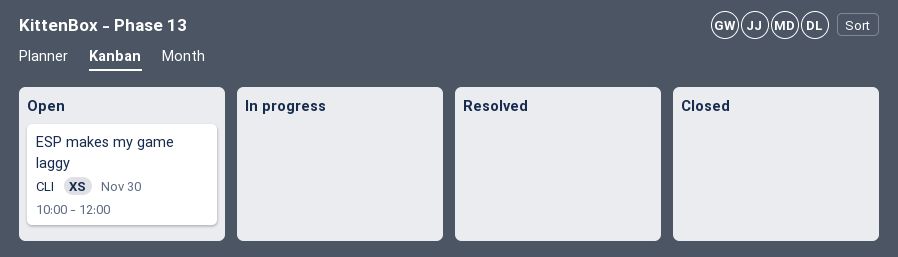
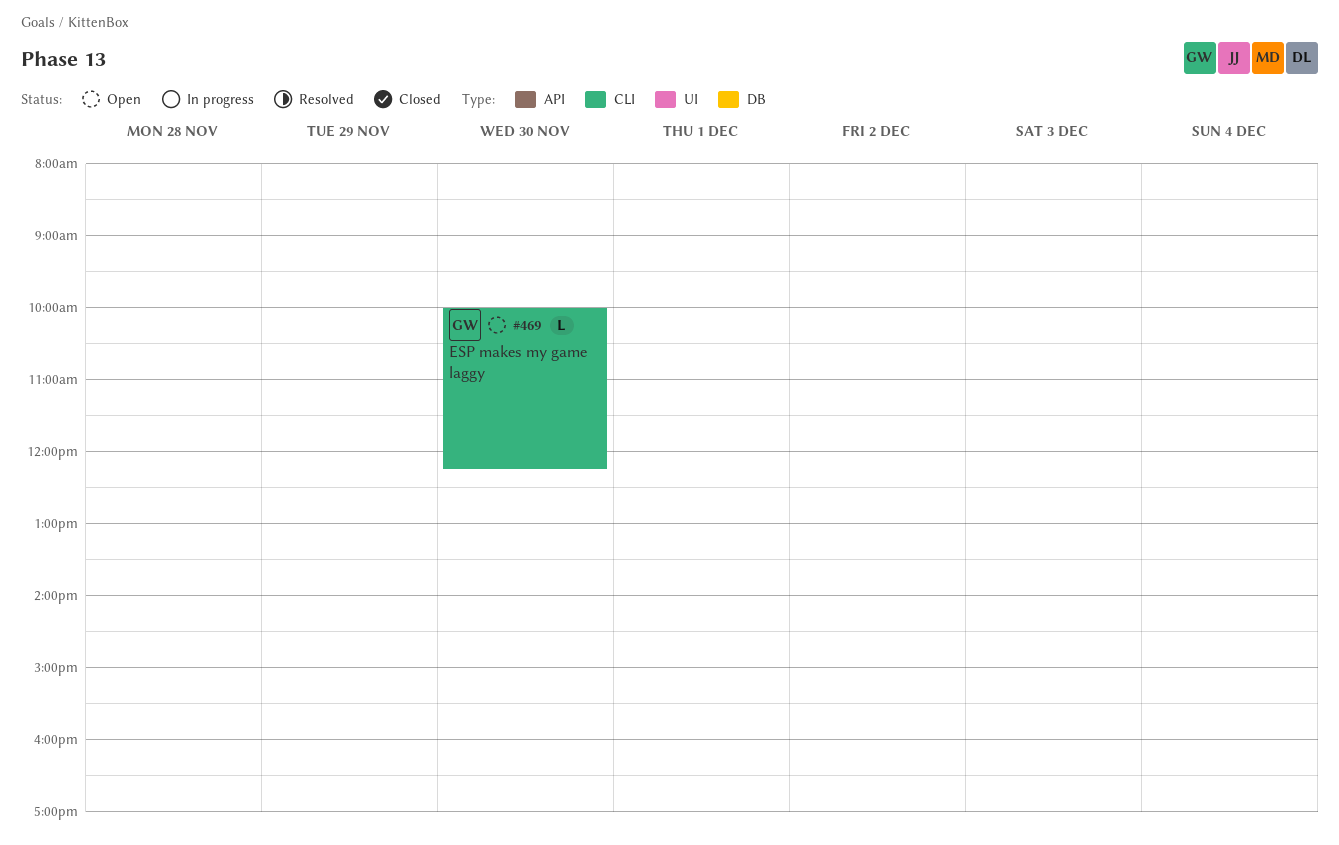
ESP makes my game laggy, estimate: XS -> L
ESP makes my game laggy, ends: 12:00 -> 12:15

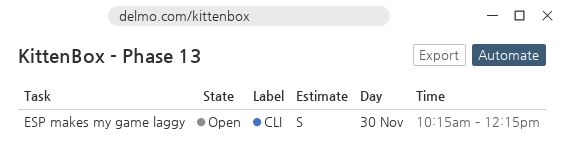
ESP makes my game laggy, estimate: L -> S
ESP makes my game laggy, begins: 10:00 -> 10:15

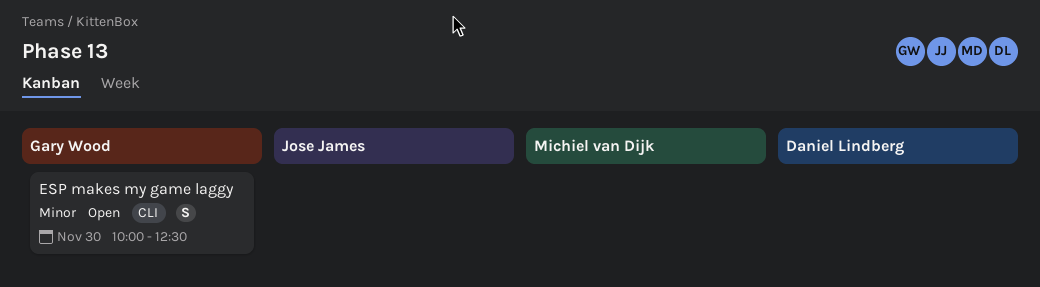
ESP makes my game laggy, begins: 10:15 -> 10:00
ESP makes my game laggy, ends: 12:15 -> 12:30

